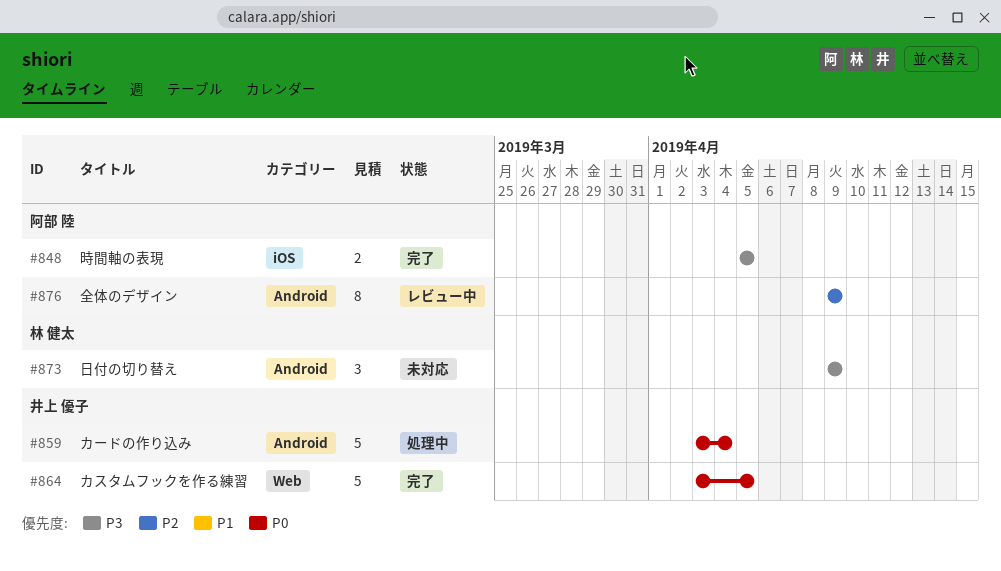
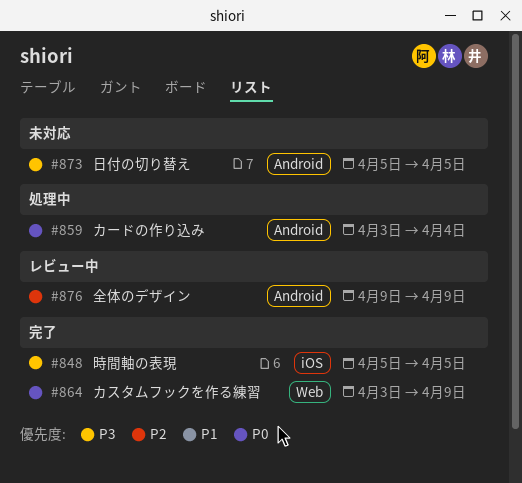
#864, due: Apr 5 -> Apr 9
#873, start: Apr 9 -> Apr 5
#873, due: Apr 9 -> Apr 5

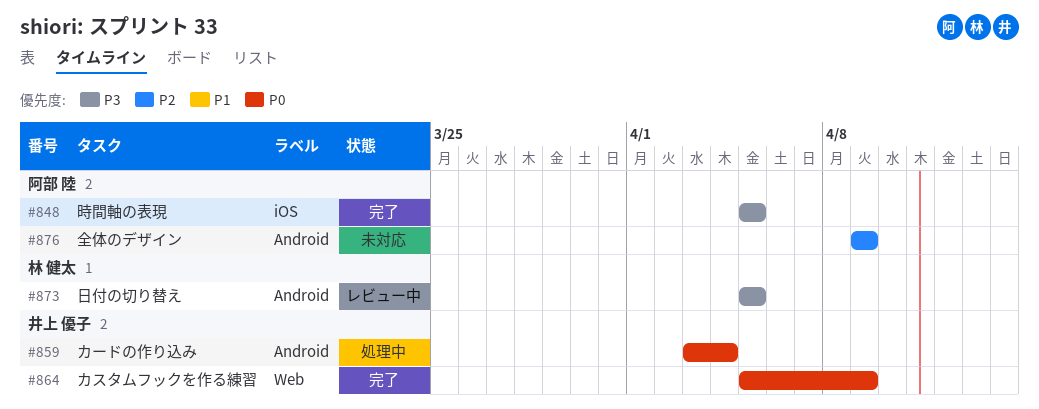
#864, start: Apr 3 -> Apr 5
#873, status: 未対応 -> レビュー中
#876, status: レビュー中 -> 未対応

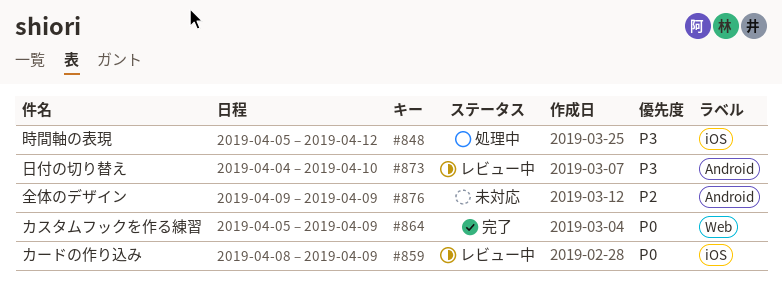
#848, status: 完了 -> 処理中
#848, due: Apr 5 -> Apr 12
#859, status: 処理中 -> レビュー中
#859, label: Android -> iOS
#859, start: Apr 3 -> Apr 8
#859, due: Apr 4 -> Apr 9
#873, start: Apr 5 -> Apr 4
#873, due: Apr 5 -> Apr 10

